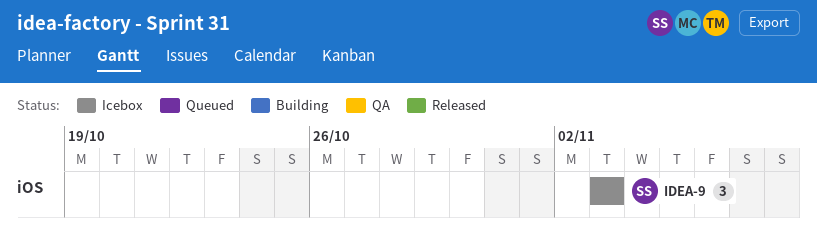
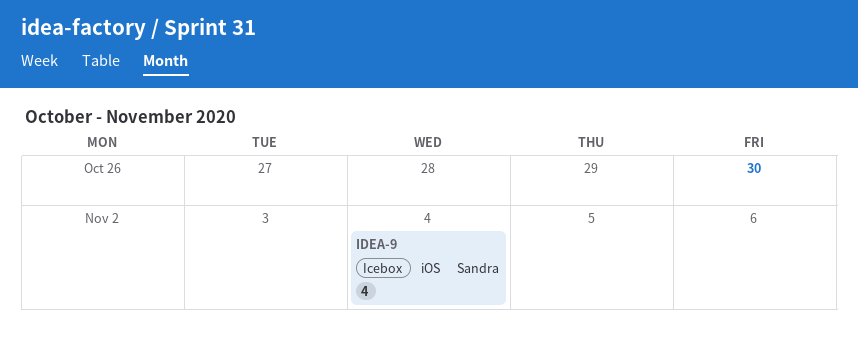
IDEA-9, estimate: 3 -> 4
IDEA-9, due: Nov 3 -> Nov 4

